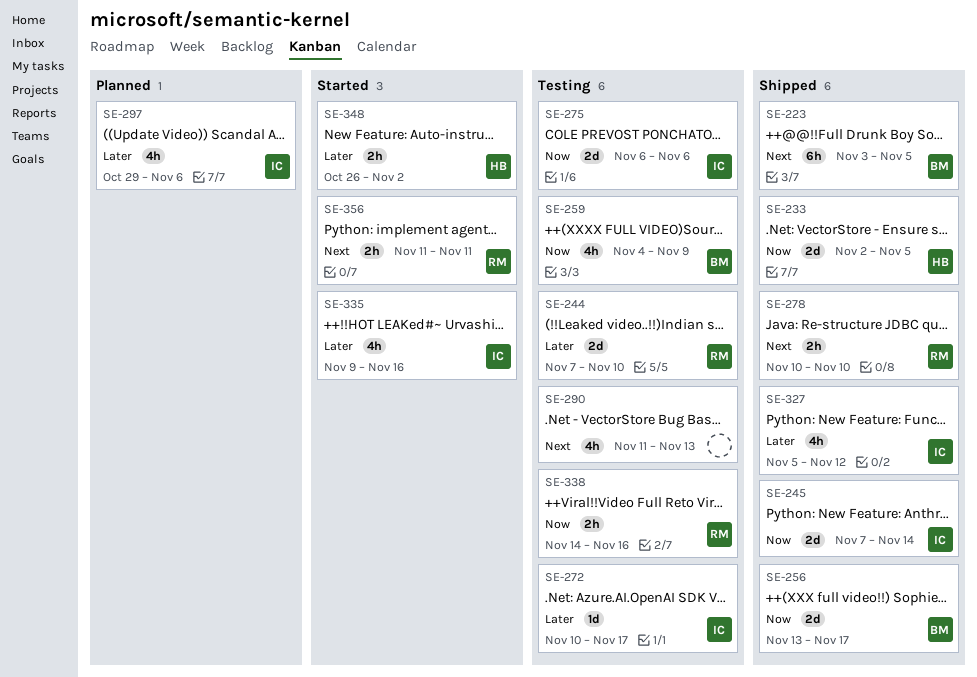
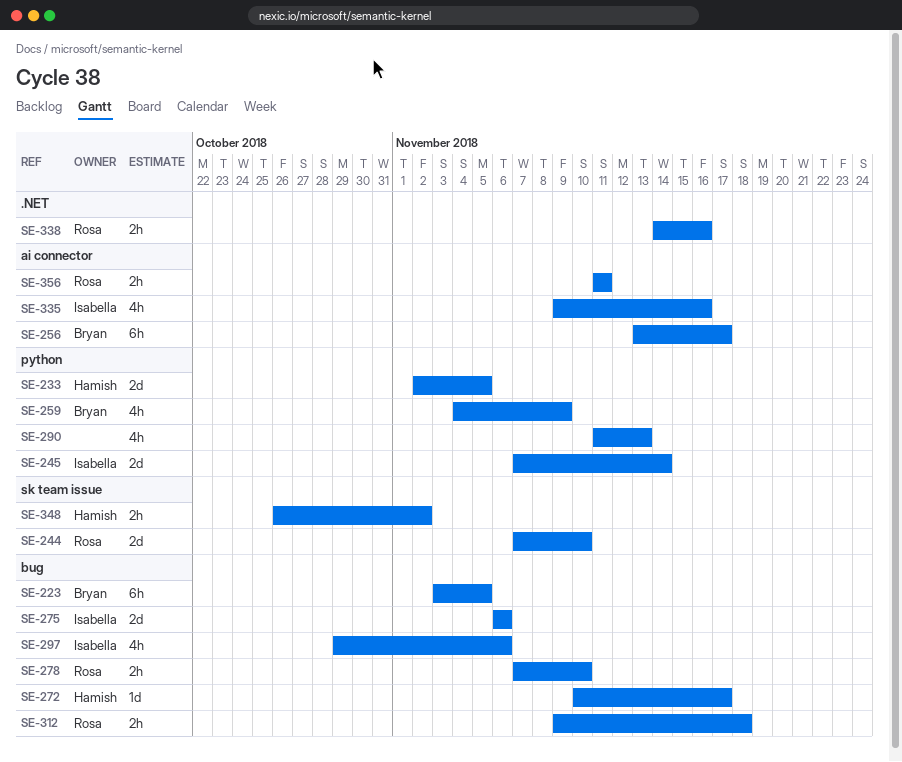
SE-256, estimate: 2d -> 6h
SE-272, owner: Isabella -> Hamish
SE-278, start: Nov 10 -> Nov 7
SE-312: none -> present
SE-327: present -> none

